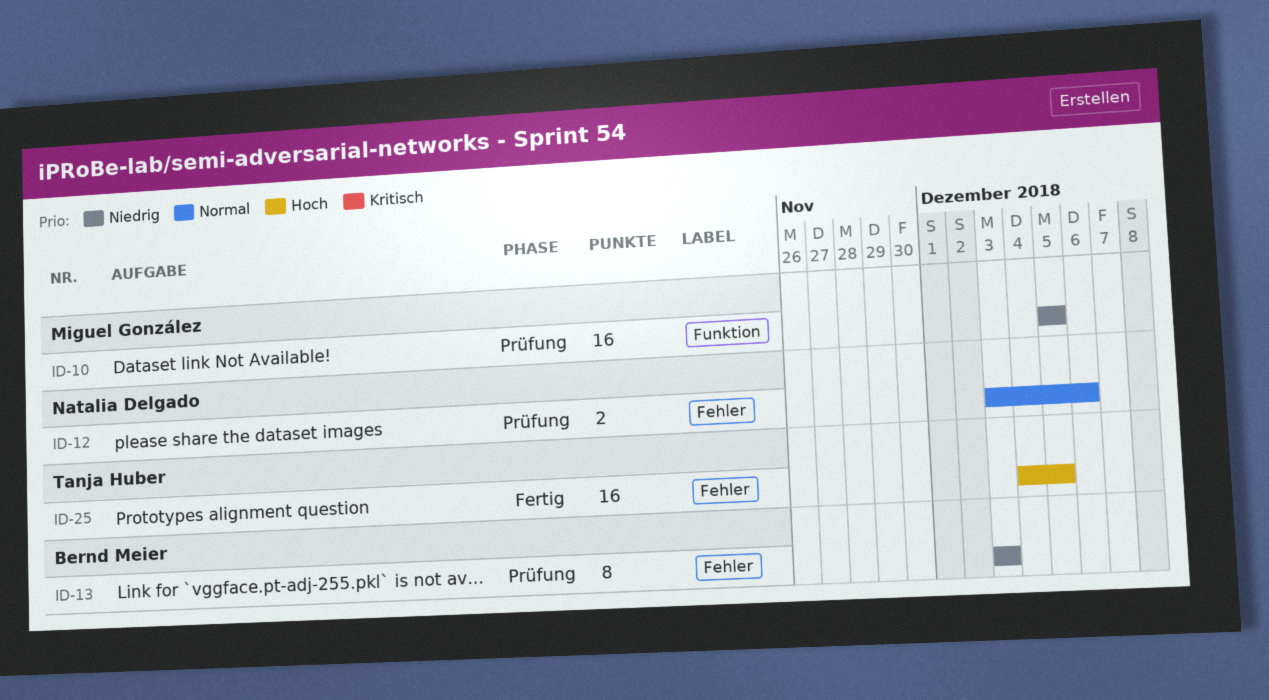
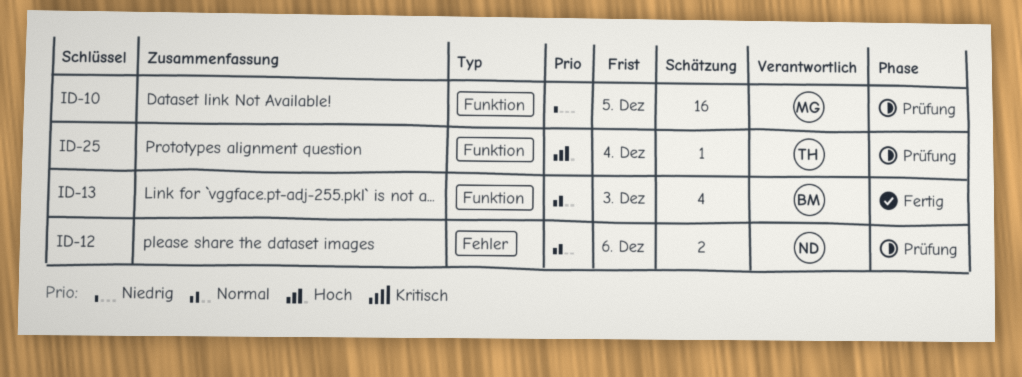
ID-13, status: Prüfung -> Fertig
ID-13, priority: Niedrig -> Normal
ID-13, label: Fehler -> Funktion
ID-13, estimate: 8 -> 4
ID-25, status: Fertig -> Prüfung
ID-25, label: Fehler -> Funktion
ID-25, estimate: 16 -> 1
ID-25, due: Dec 5 -> Dec 4

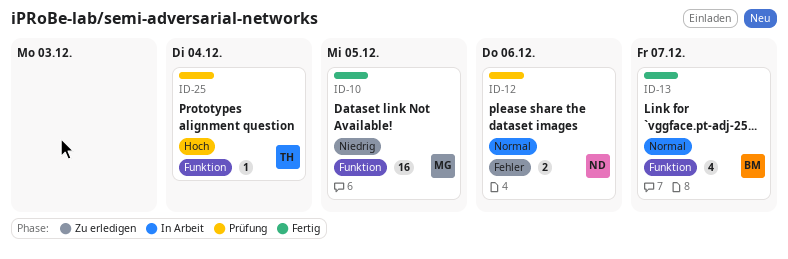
ID-10, status: Prüfung -> Fertig
ID-13, due: Dec 3 -> Dec 7

